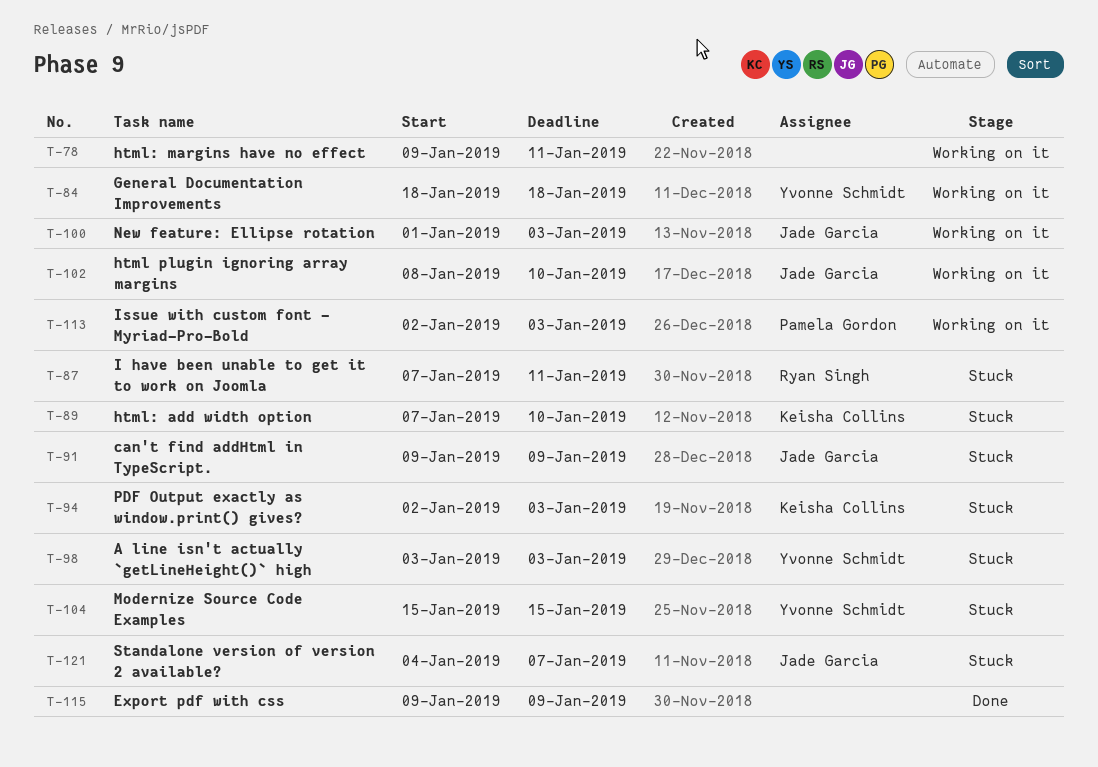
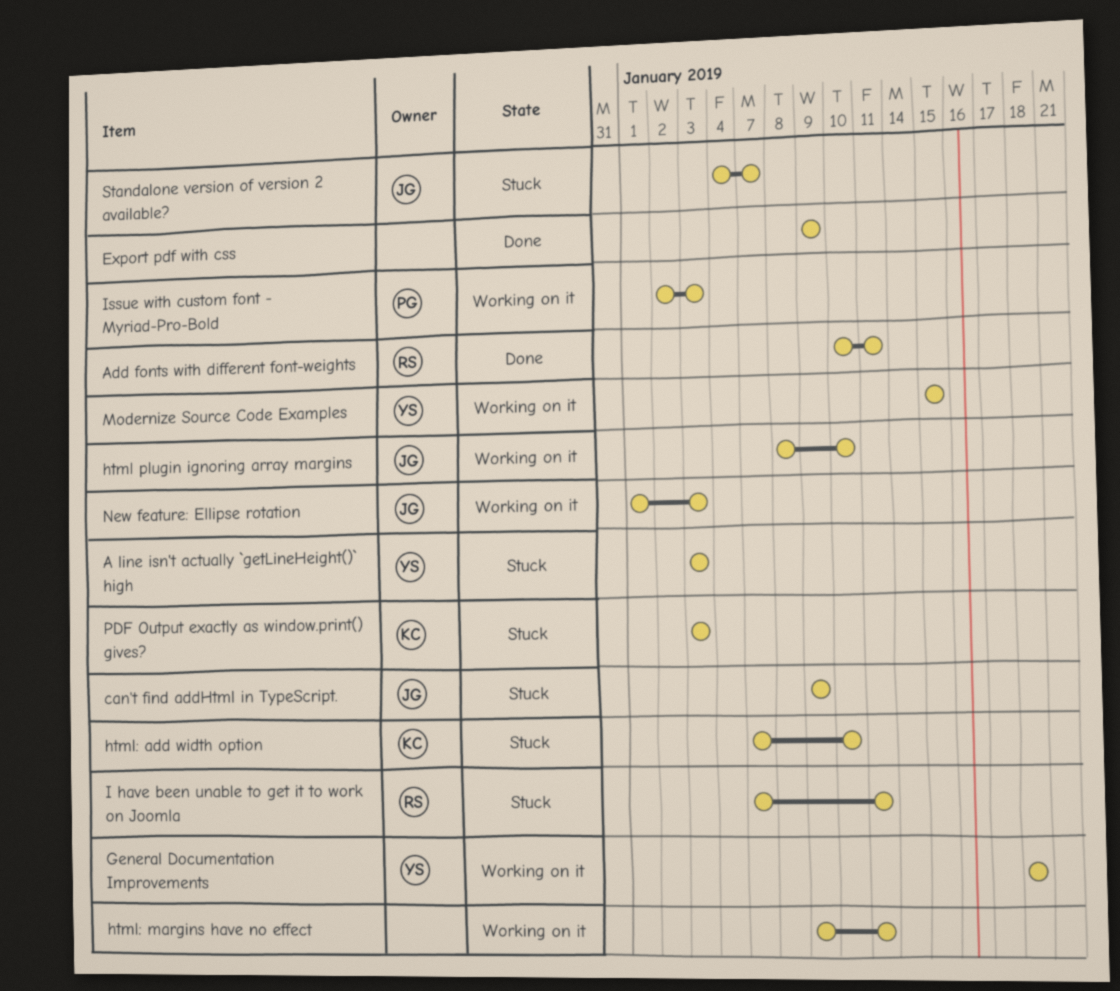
Add fonts with different font-weights: none -> present
Modernize Source Code Examples, status: Stuck -> Working on it
PDF Output exactly as window.print() gives?, start: Jan 2 -> Jan 3

